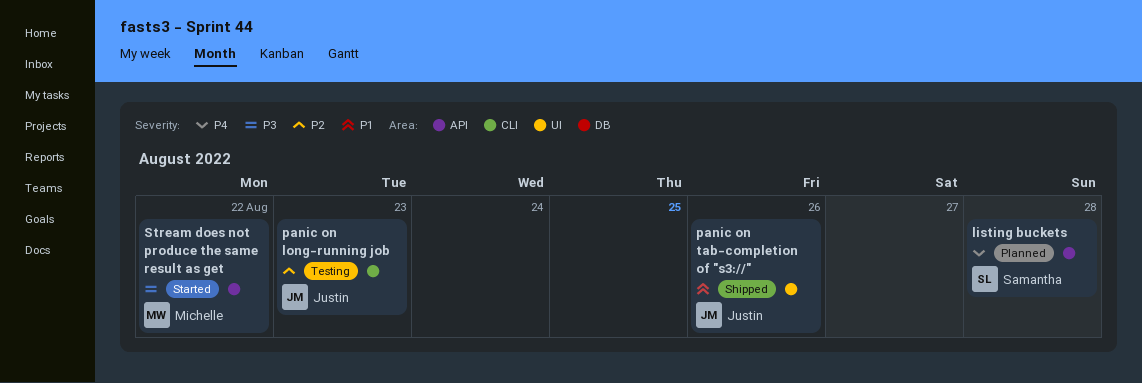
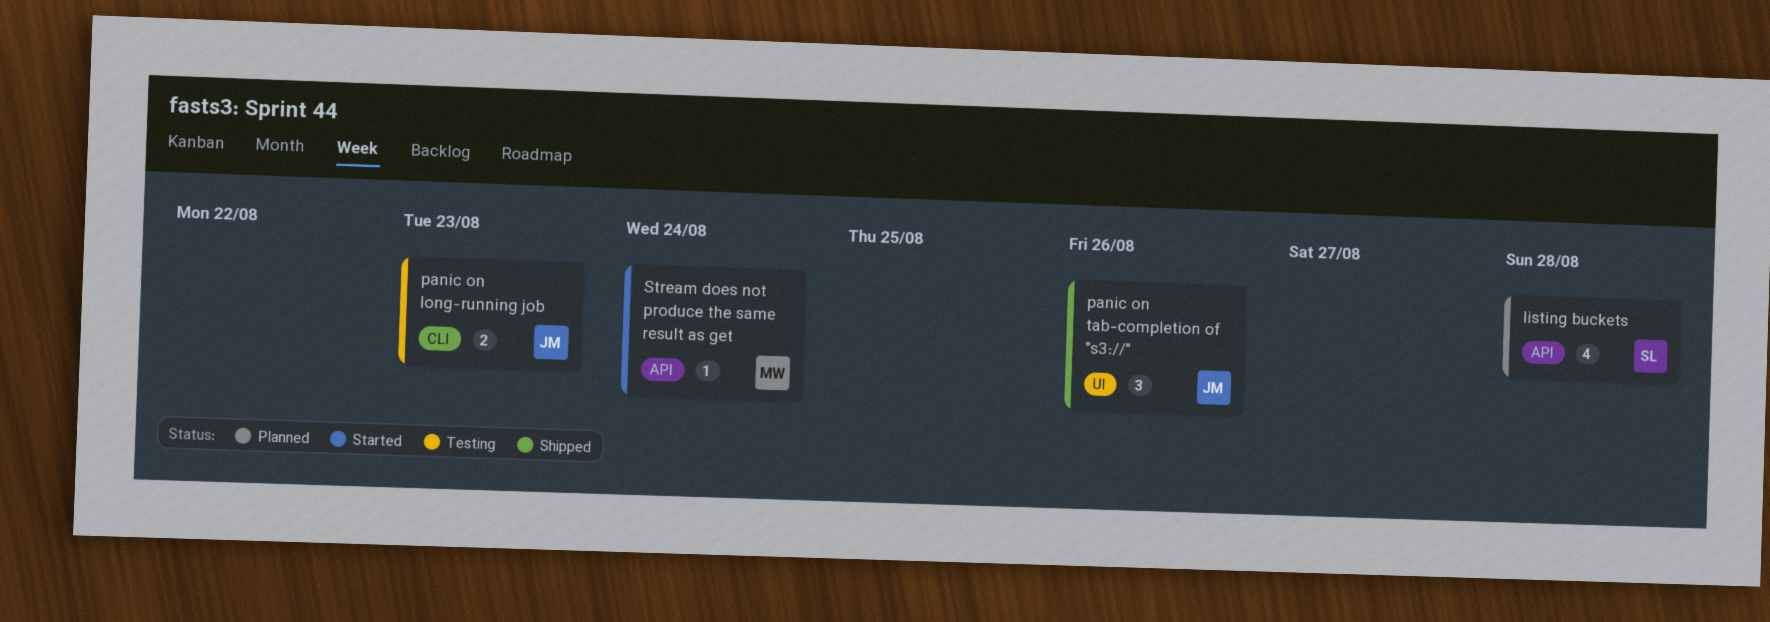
Stream does not produce the same result as get, due: Aug 22 -> Aug 24

